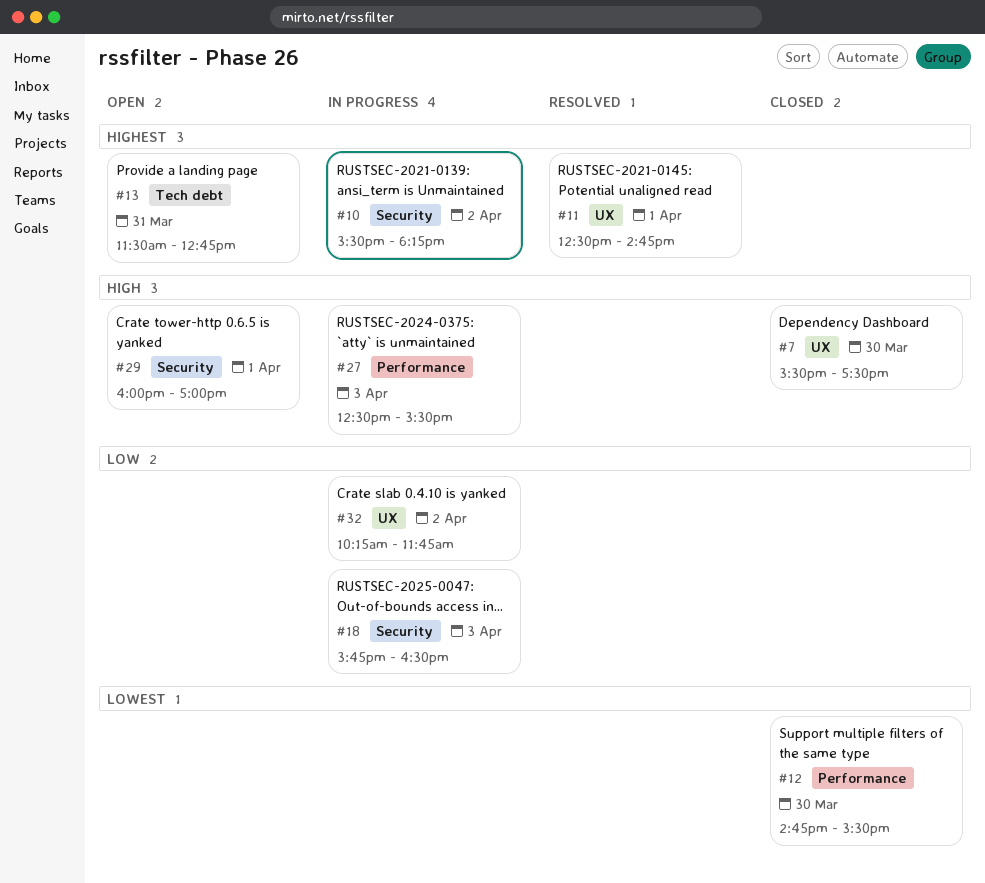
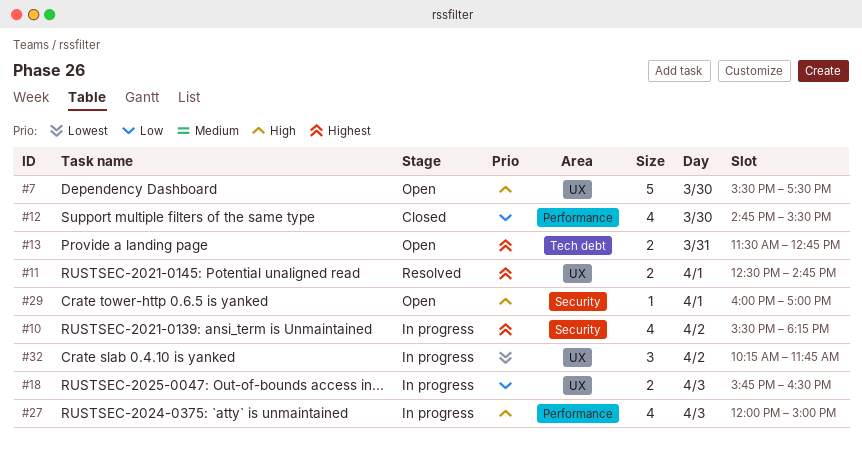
#7, status: Closed -> Open
#12, priority: Lowest -> Low
#18, label: Security -> UX
#27, begins: 12:30 -> 12:00
#27, ends: 15:30 -> 15:00
#32, priority: Low -> Lowest

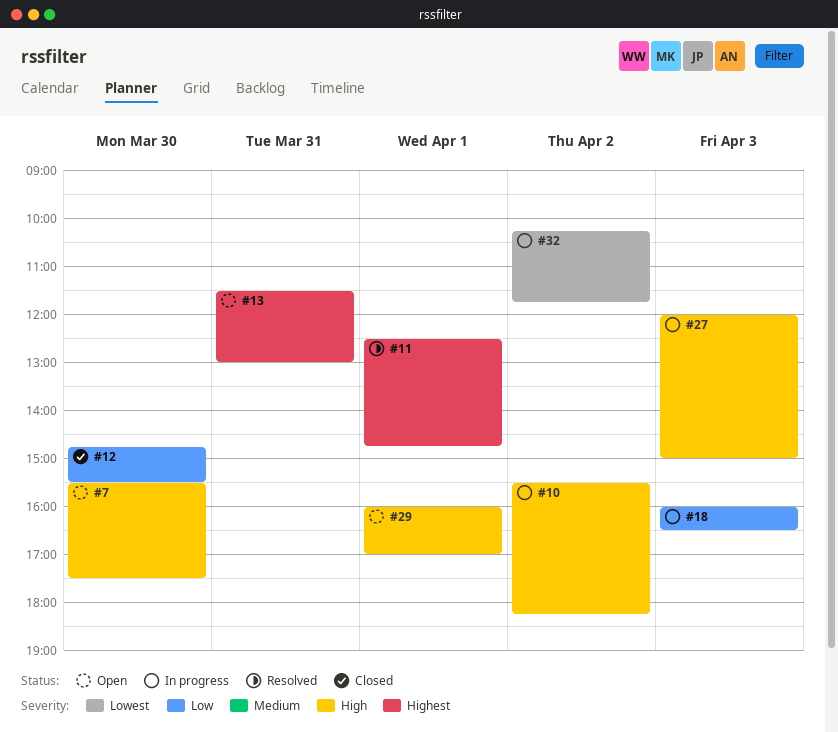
#10, priority: Highest -> High
#13, ends: 12:45 -> 13:00
#18, begins: 15:45 -> 16:00

